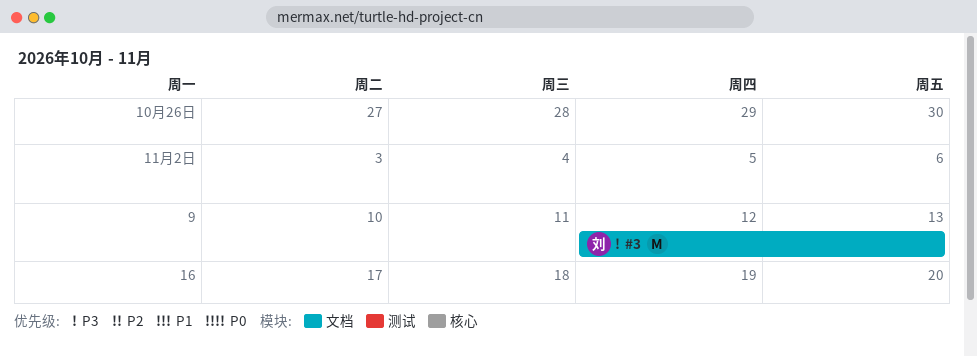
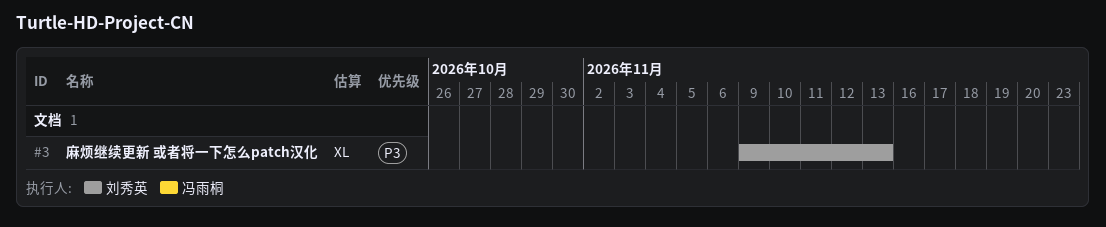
#3, estimate: M -> XL
#3, start: Nov 12 -> Nov 9

